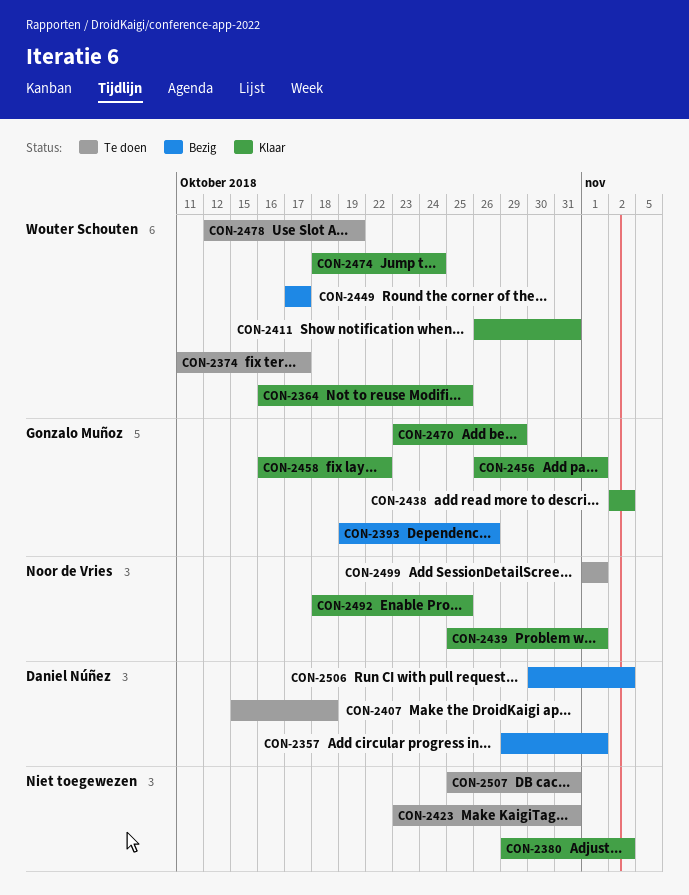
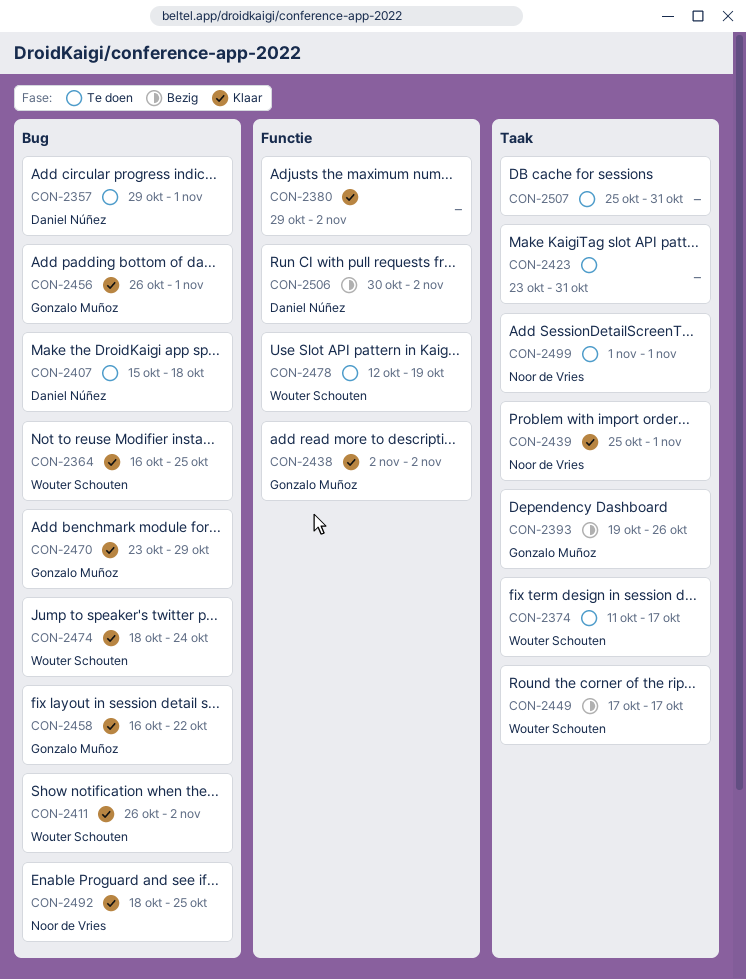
CON-2357, status: Bezig -> Te doen
CON-2411, due: Oct 31 -> Nov 2

